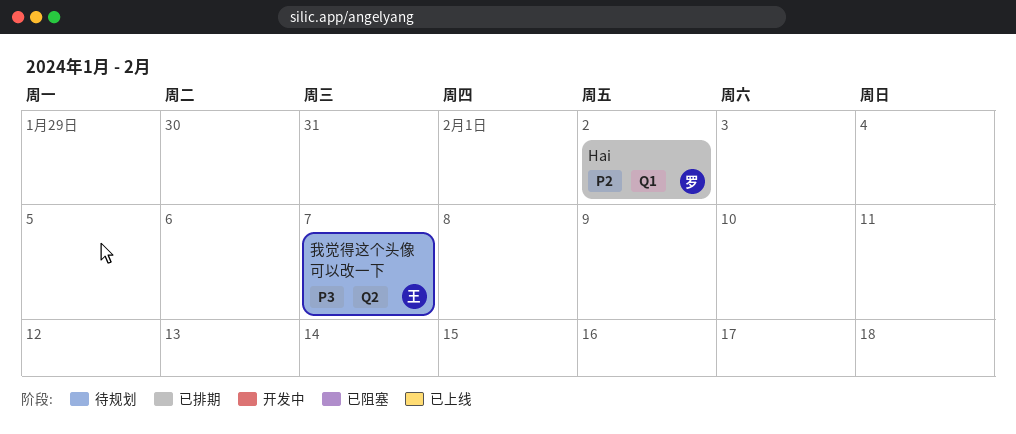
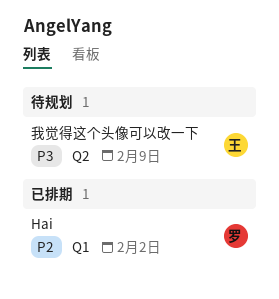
我觉得这个头像可以改一下, due: Feb 7 -> Feb 9

